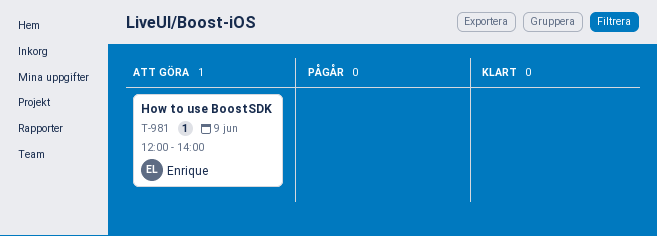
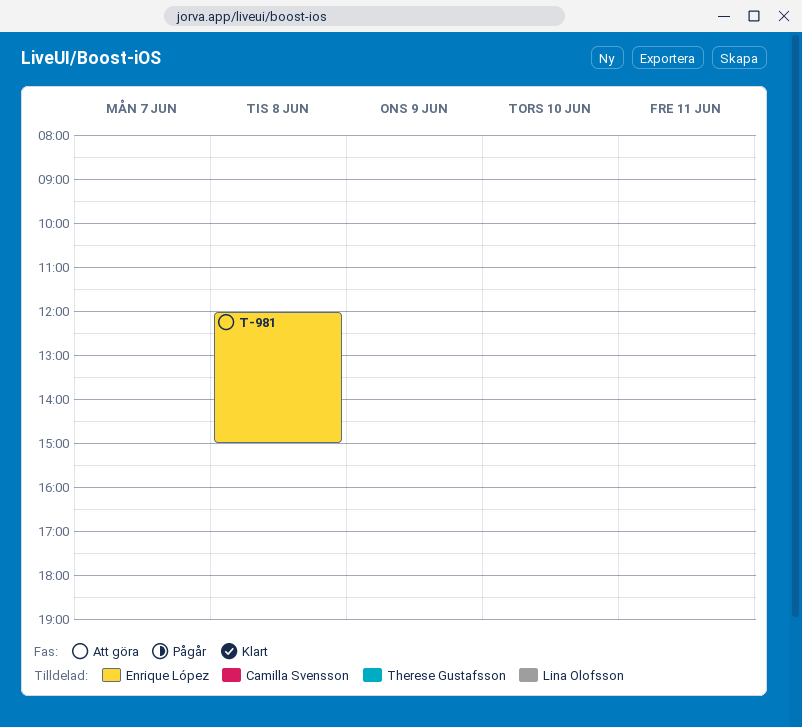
T-981, day: Jun 9 -> Jun 8
T-981, ends: 14:00 -> 15:00

